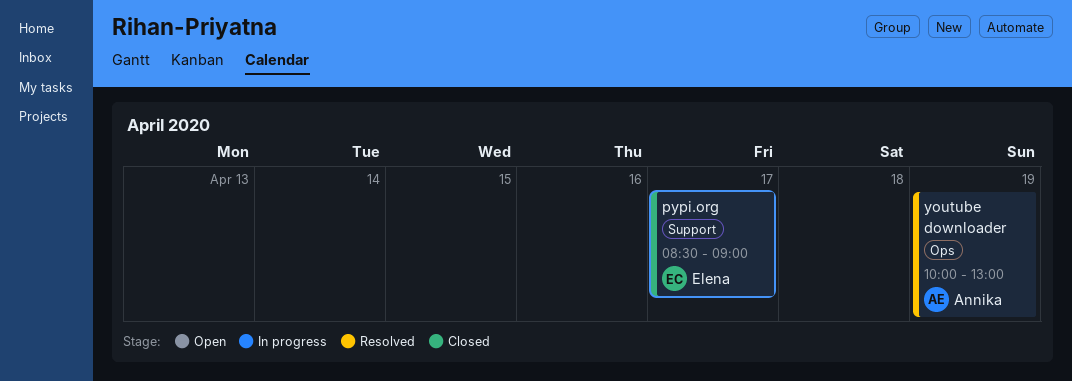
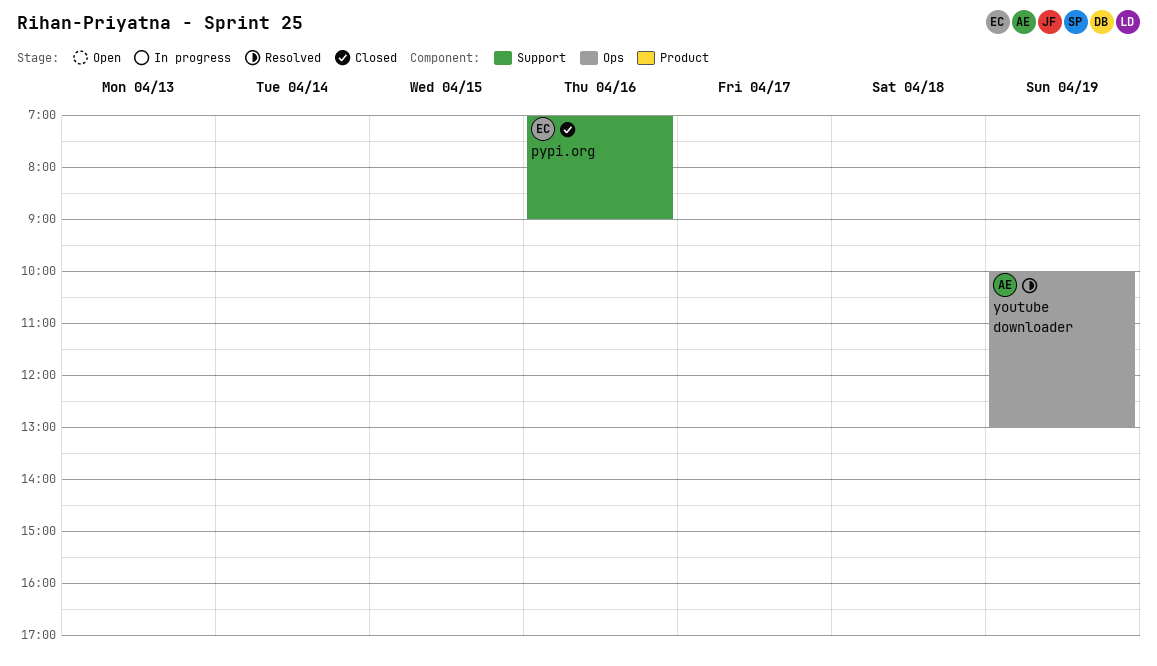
pypi.org, day: Apr 17 -> Apr 16
pypi.org, begins: 08:30 -> 07:00

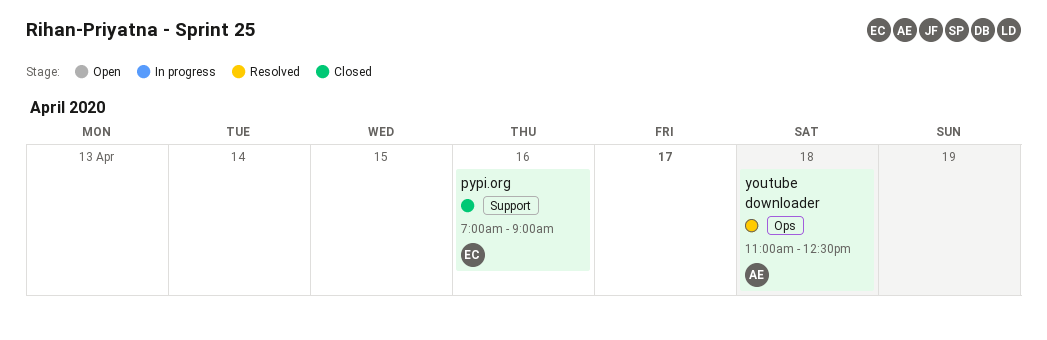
youtube downloader, day: Apr 19 -> Apr 18
youtube downloader, begins: 10:00 -> 11:00
youtube downloader, ends: 13:00 -> 12:30

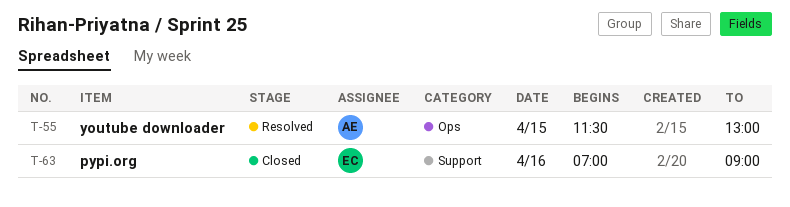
youtube downloader, day: Apr 18 -> Apr 15
youtube downloader, begins: 11:00 -> 11:30
youtube downloader, ends: 12:30 -> 13:00

